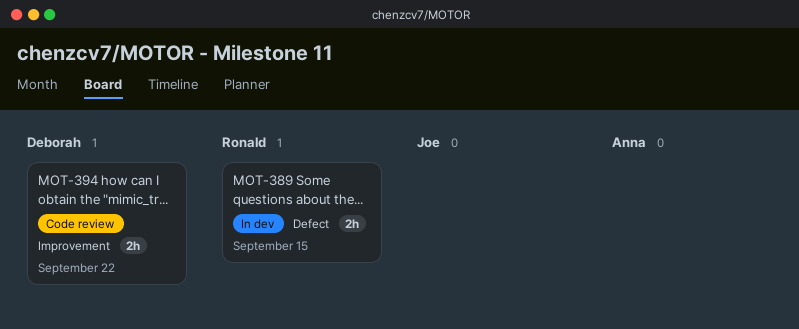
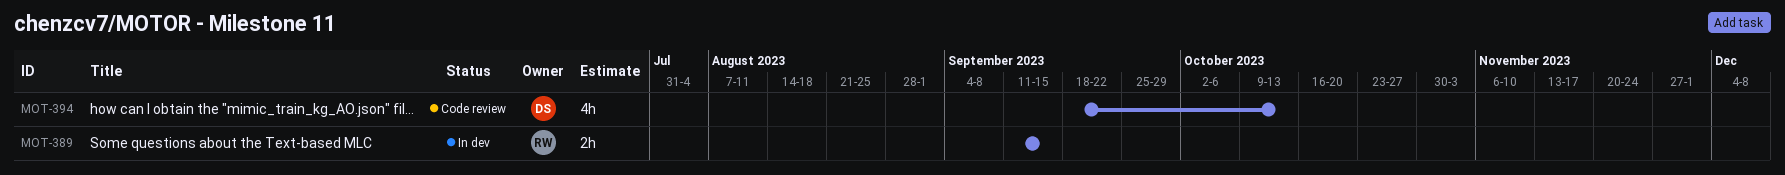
MOT-394, estimate: 2h -> 4h
MOT-394, due: Sep 22 -> Oct 13

